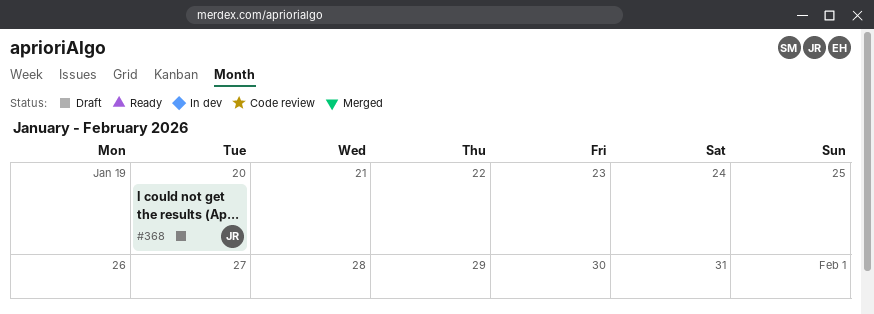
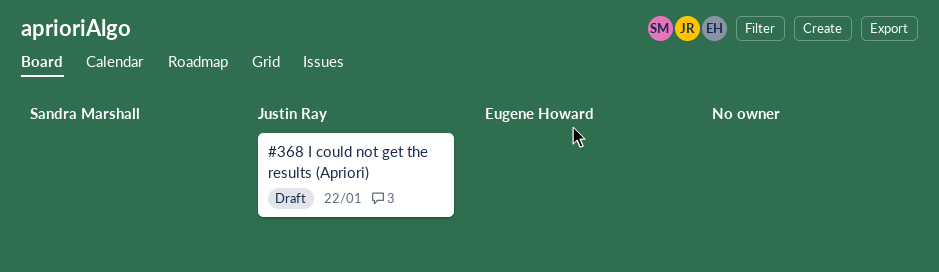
#368, due: Jan 20 -> Jan 22

